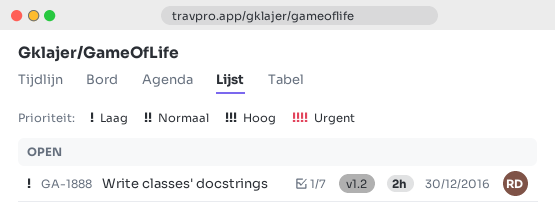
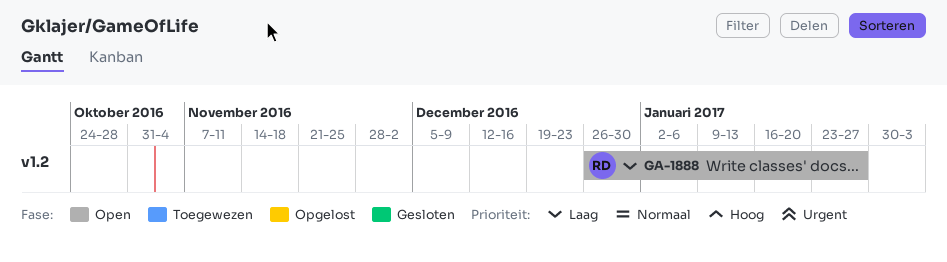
GA-1888, due: Dec 30 -> Jan 27

